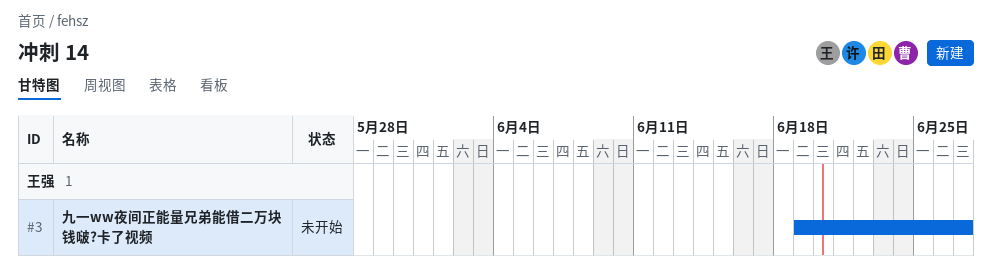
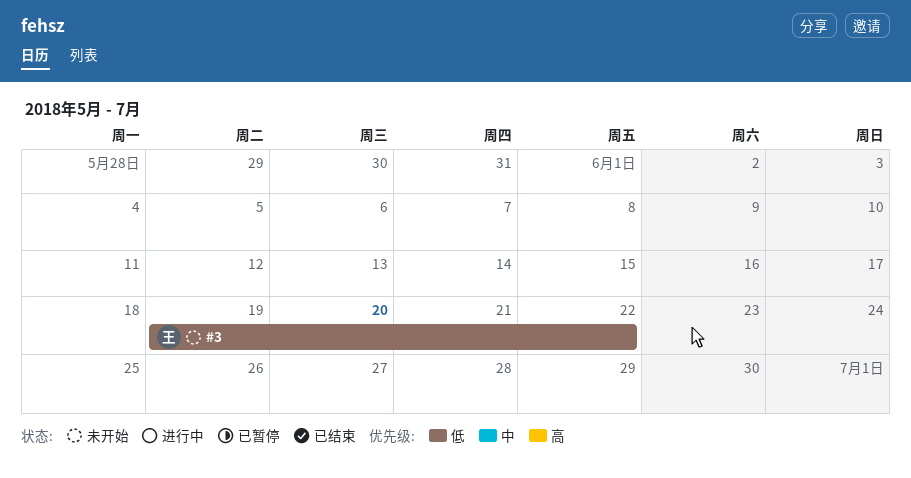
#3, due: Jun 27 -> Jun 22

